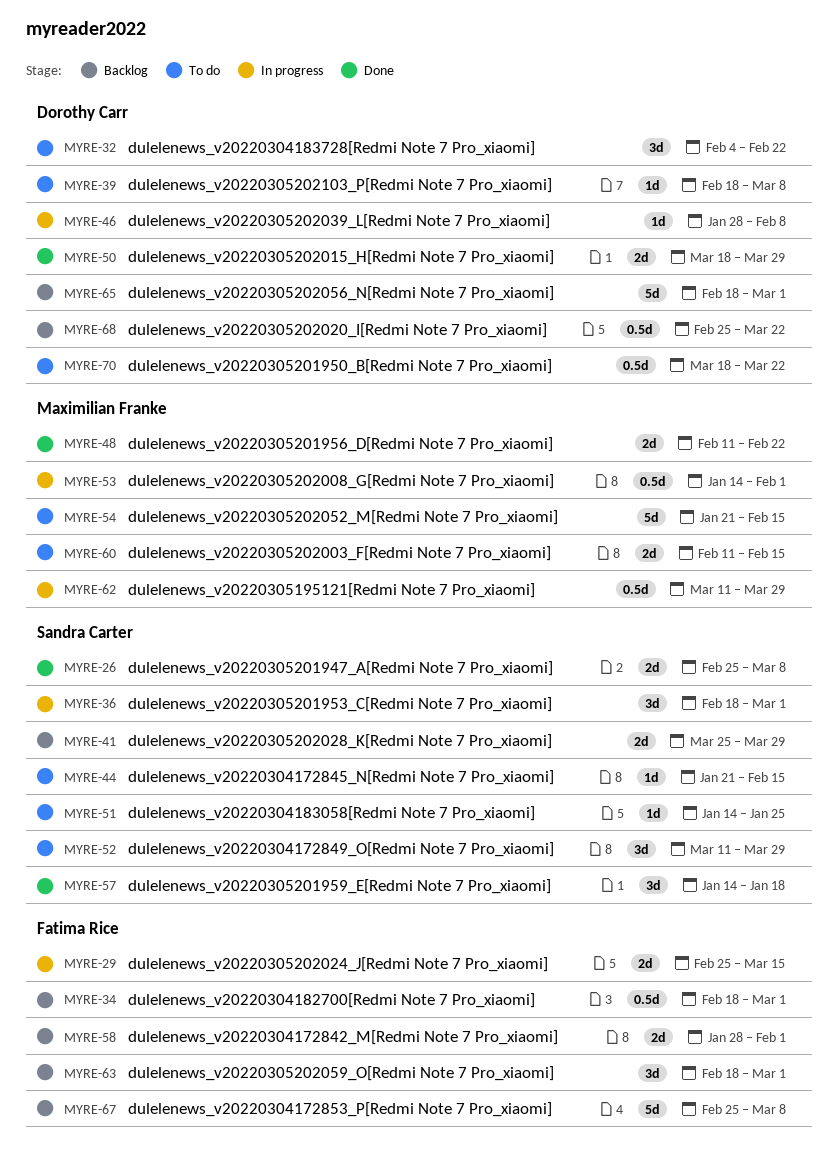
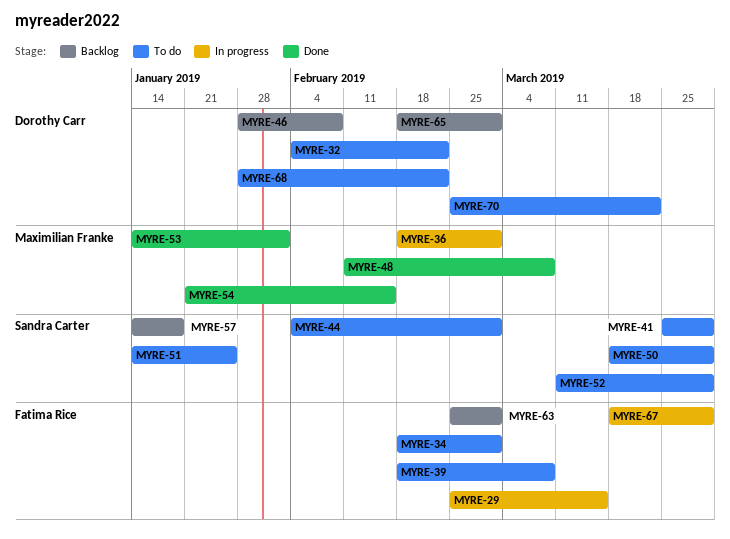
MYRE-26: present -> none
MYRE-34, status: Backlog -> To do
MYRE-36, owner: Sandra Carter -> Maximilian Franke
MYRE-39, owner: Dorothy Carr -> Fatima Rice
MYRE-41, status: Backlog -> To do
MYRE-44, start: Jan 21 -> Feb 4
MYRE-44, due: Feb 15 -> Mar 1
MYRE-46, status: In progress -> Backlog
MYRE-48, due: Feb 22 -> Mar 8
MYRE-50, status: Done -> To do
MYRE-50, owner: Dorothy Carr -> Sandra Carter
MYRE-53, status: In progress -> Done
MYRE-54, status: To do -> Done
MYRE-57, status: Done -> Backlog
MYRE-58: present -> none
MYRE-60: present -> none
MYRE-62: present -> none
MYRE-63, start: Feb 18 -> Feb 25
MYRE-67, status: Backlog -> In progress
MYRE-67, start: Feb 25 -> Mar 18
MYRE-67, due: Mar 8 -> Mar 29
MYRE-68, status: Backlog -> To do
MYRE-68, start: Feb 25 -> Jan 28
MYRE-68, due: Mar 22 -> Feb 22
MYRE-70, start: Mar 18 -> Feb 25

